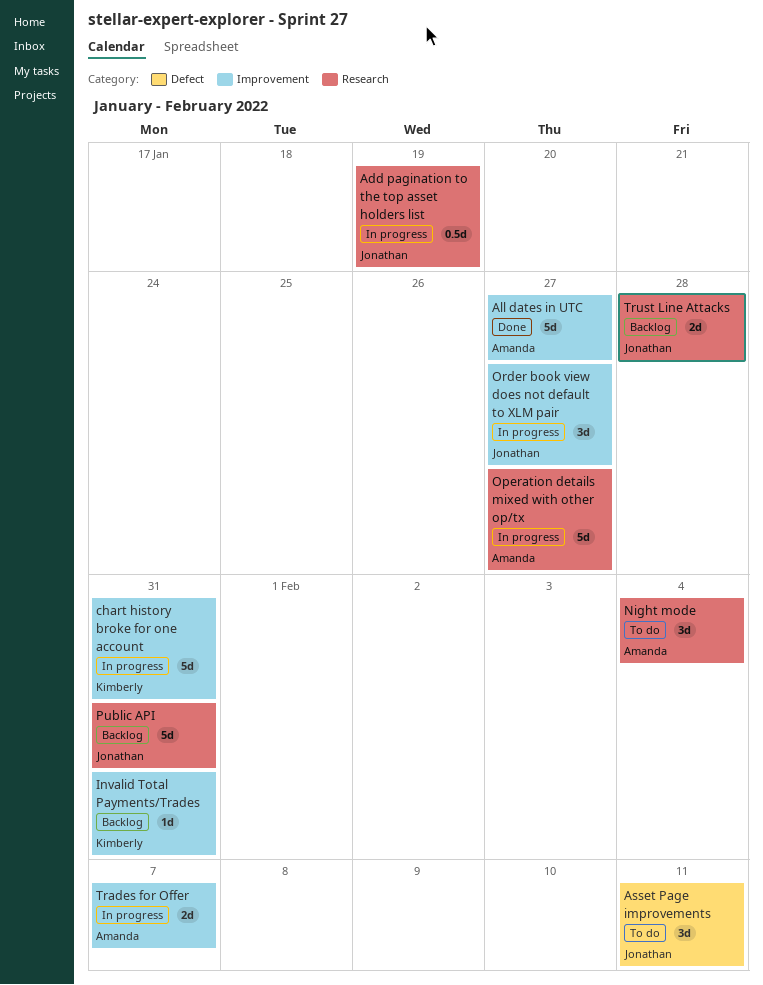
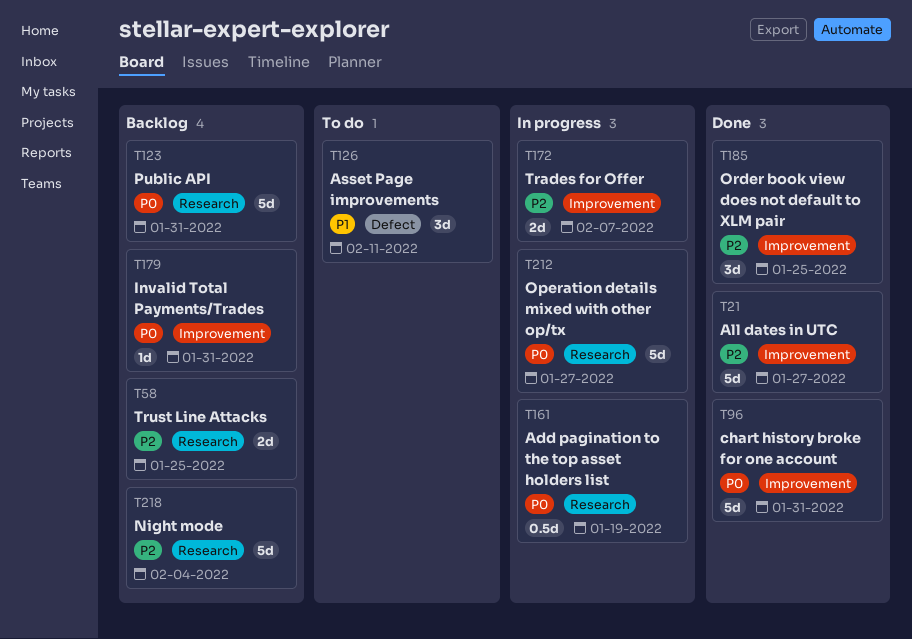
chart history broke for one account, status: In progress -> Done
Night mode, status: To do -> Backlog
Night mode, estimate: 3d -> 5d
Order book view does not default to XLM pair, status: In progress -> Done
Order book view does not default to XLM pair, due: Jan 27 -> Jan 25
Trust Line Attacks, due: Jan 28 -> Jan 25

